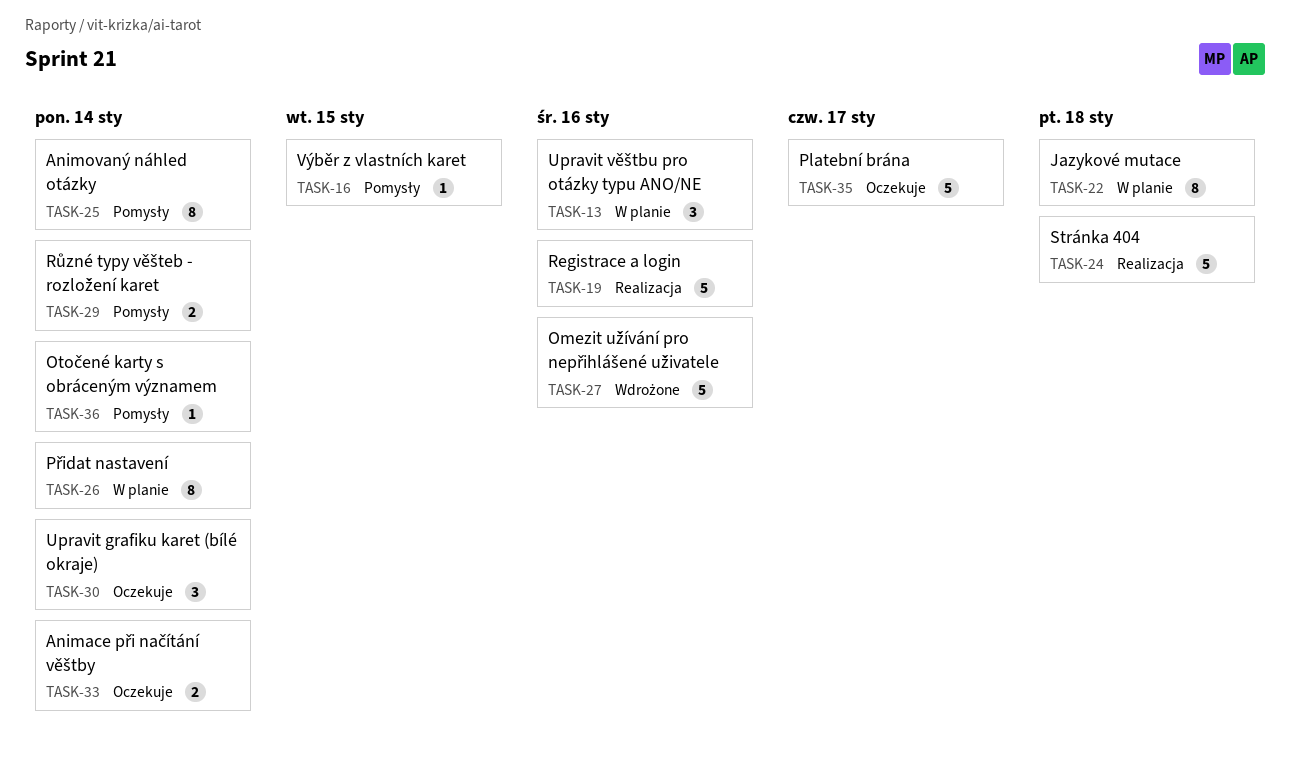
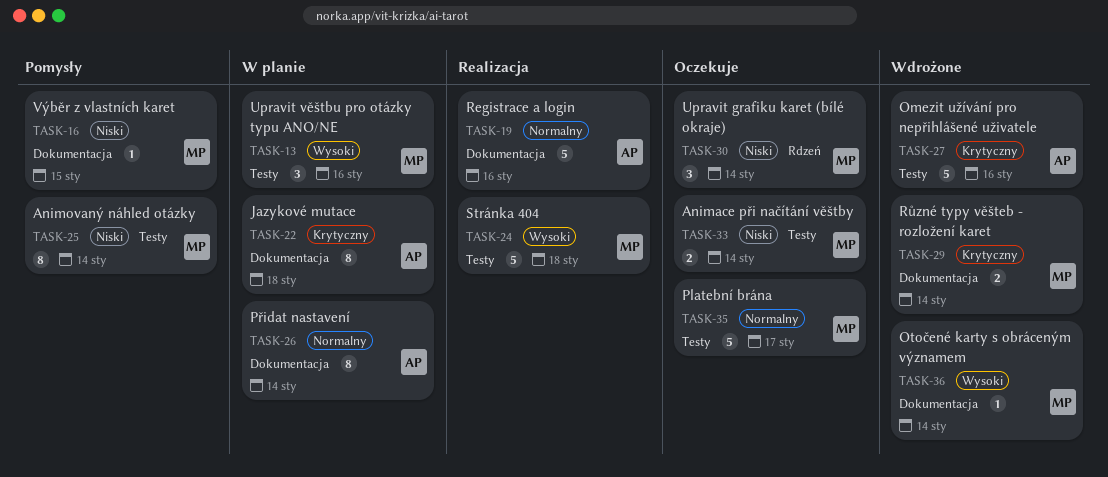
TASK-29, status: Pomysły -> Wdrożone
TASK-36, status: Pomysły -> Wdrożone

